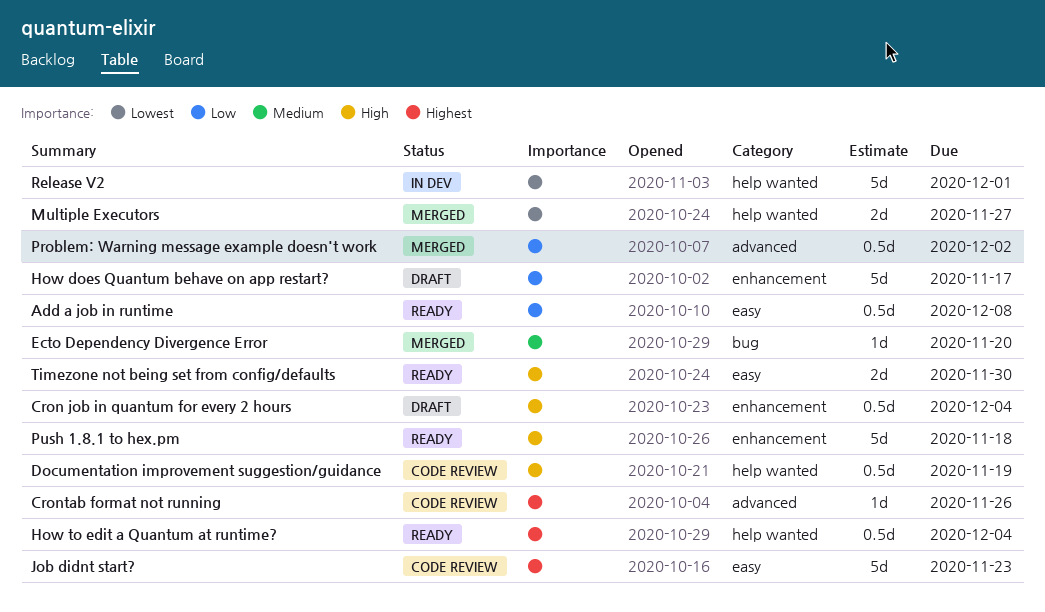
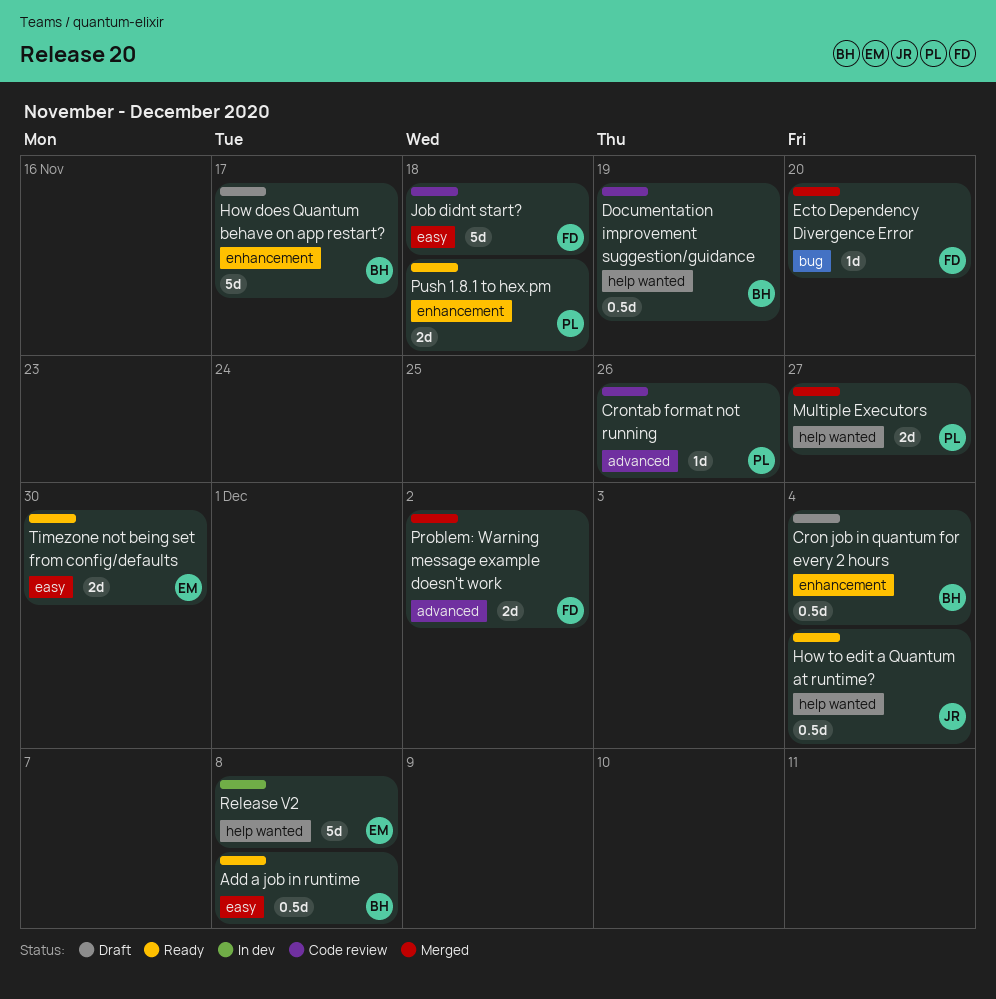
Job didnt start?, due: Nov 23 -> Nov 18
Problem: Warning message example doesn't work, estimate: 0.5d -> 2d
Push 1.8.1 to hex.pm, estimate: 5d -> 2d
Release V2, due: Dec 1 -> Dec 8

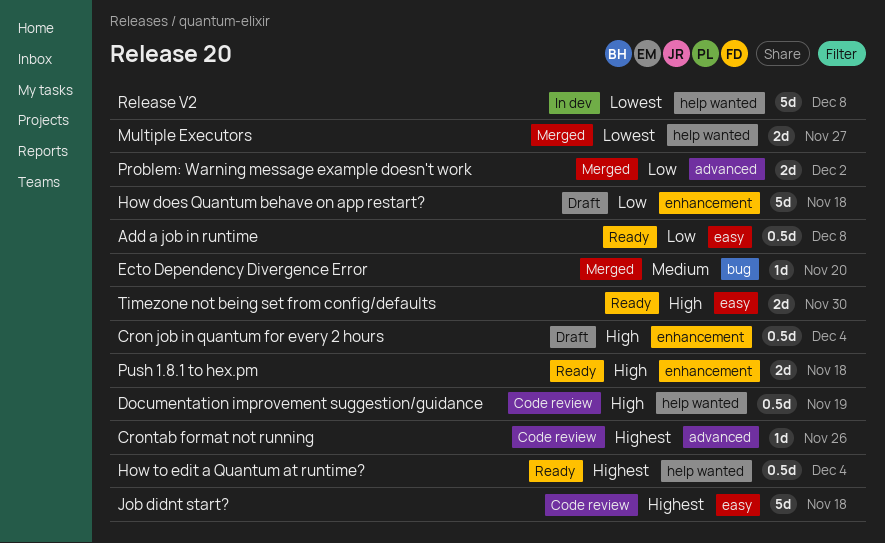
How does Quantum behave on app restart?, due: Nov 17 -> Nov 18

